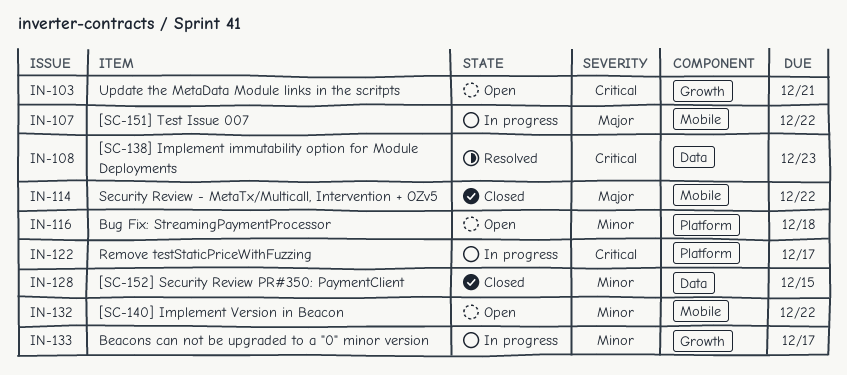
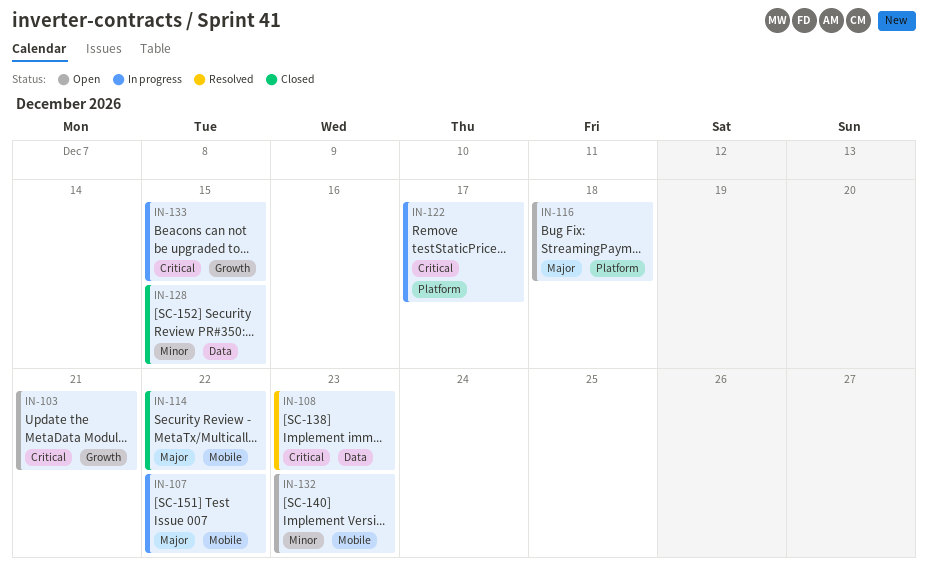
IN-116, priority: Minor -> Major
IN-132, due: Dec 22 -> Dec 23
IN-133, priority: Minor -> Critical
IN-133, due: Dec 17 -> Dec 15

